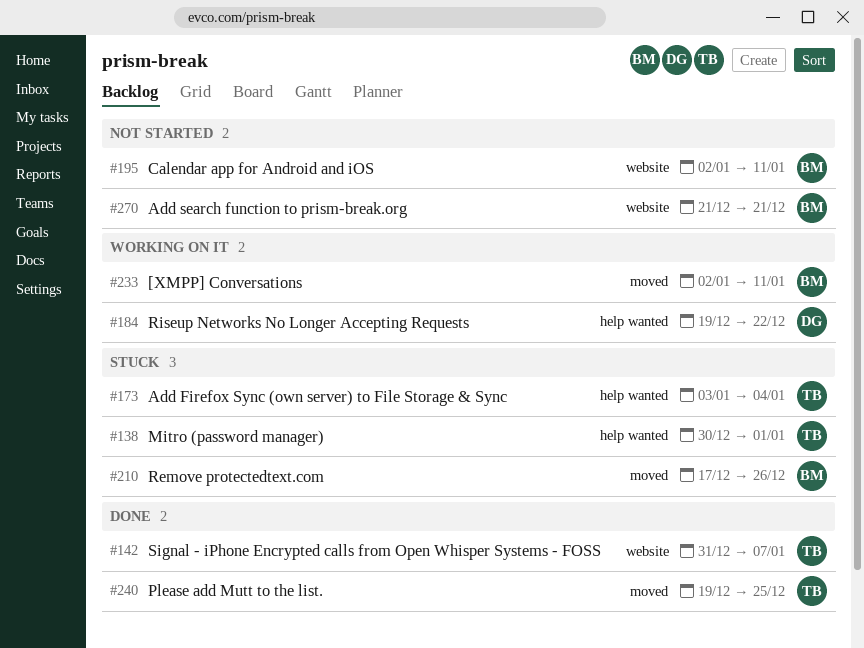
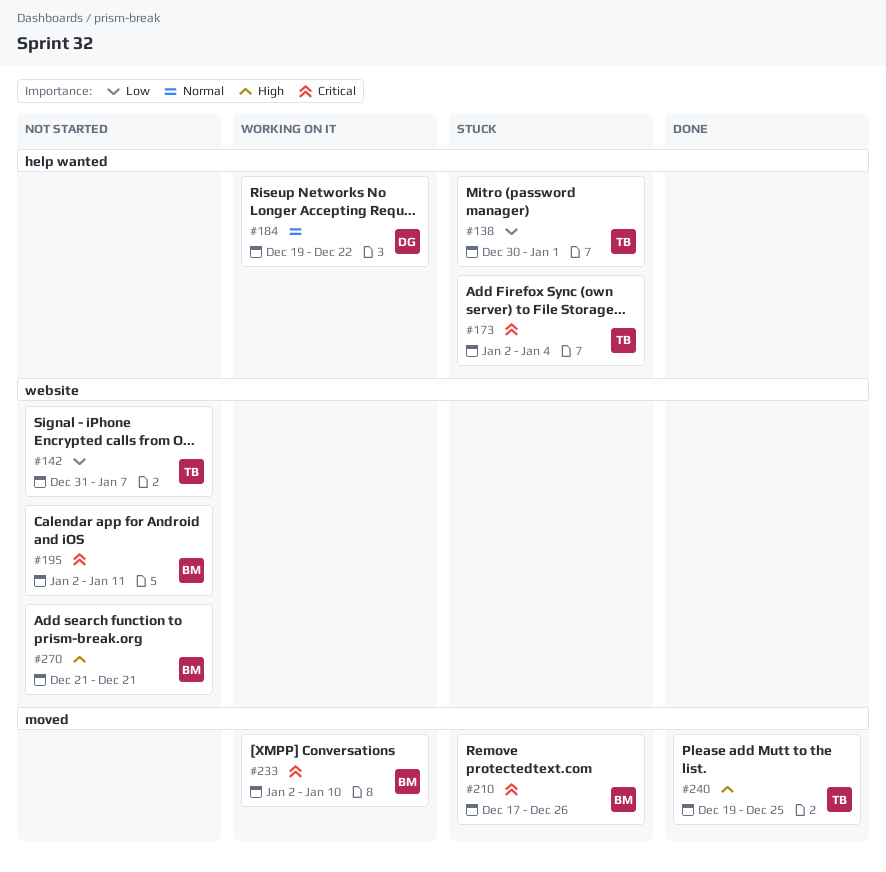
#142, status: Done -> Not started
#173, start: Jan 3 -> Jan 2
#233, due: Jan 11 -> Jan 10

